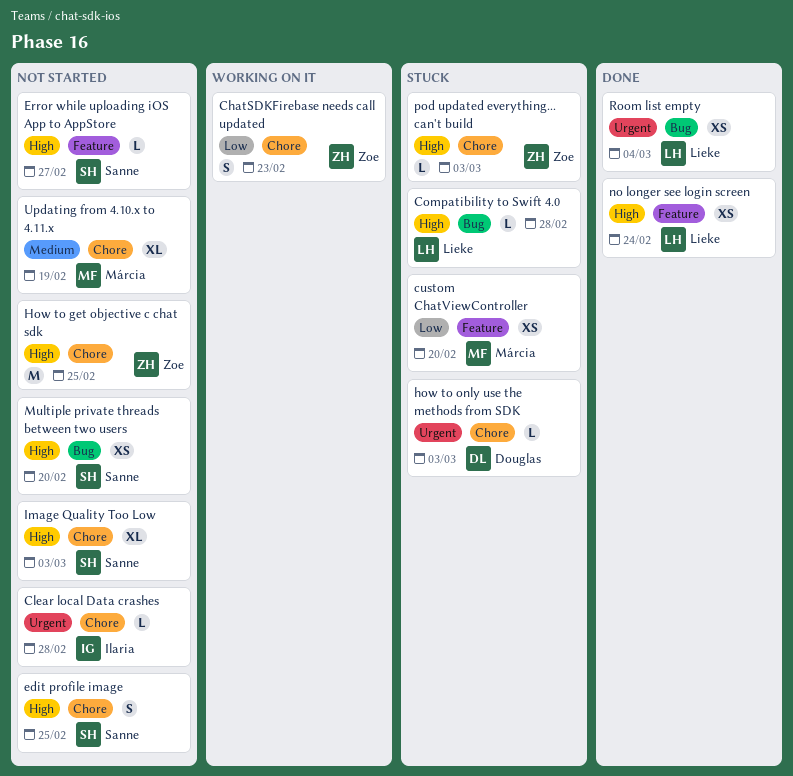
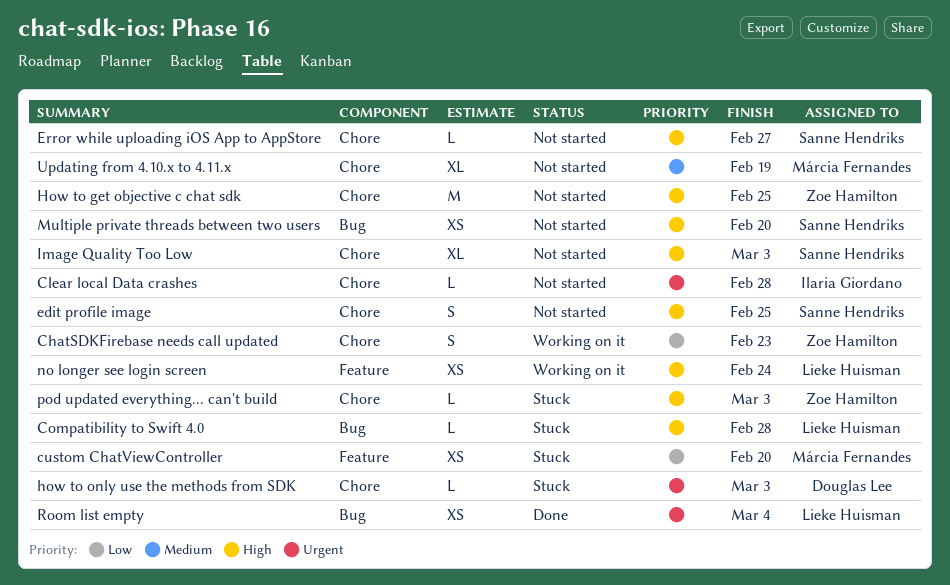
Error while uploading iOS App to AppStore, label: Feature -> Chore
no longer see login screen, status: Done -> Working on it

